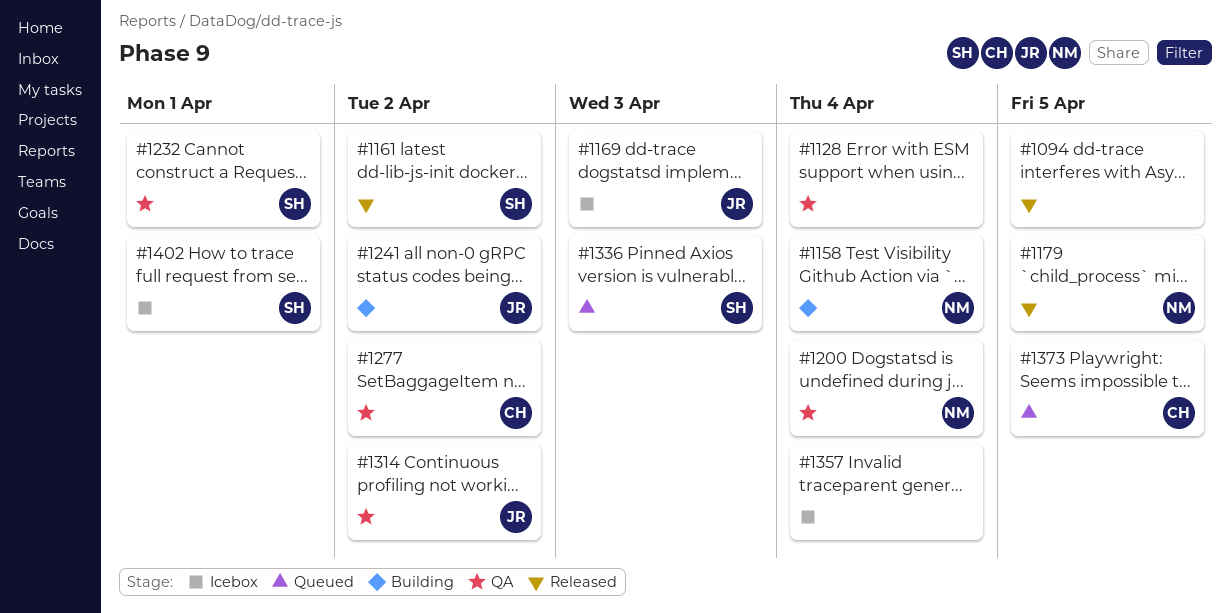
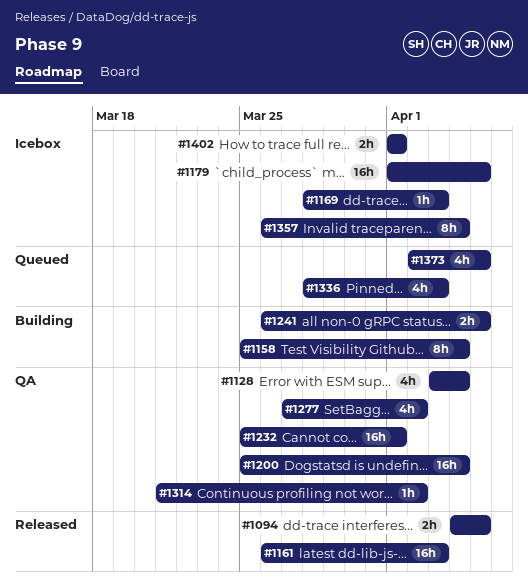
#1161, due: Apr 2 -> Apr 3
#1179, status: Released -> Icebox
#1241, due: Apr 2 -> Apr 5

